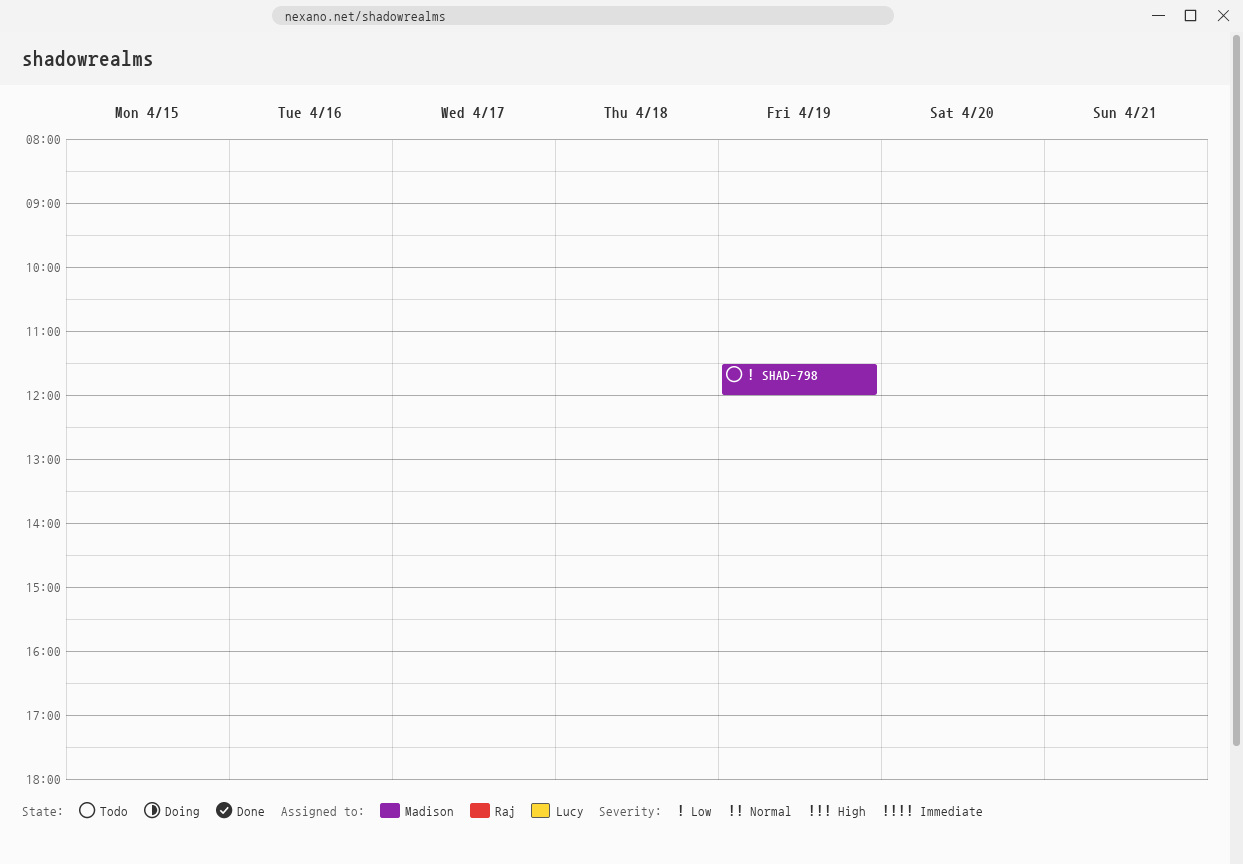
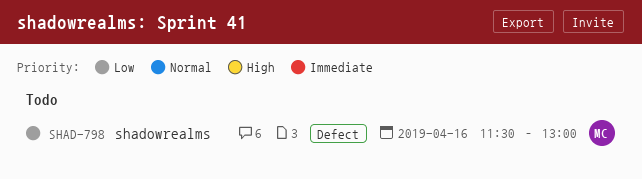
SHAD-798, day: Apr 19 -> Apr 16
SHAD-798, ends: 12:00 -> 13:00

